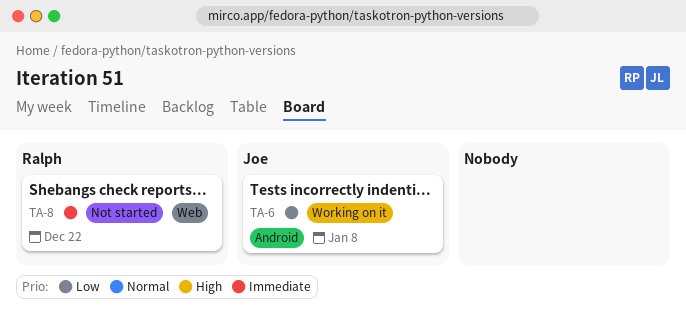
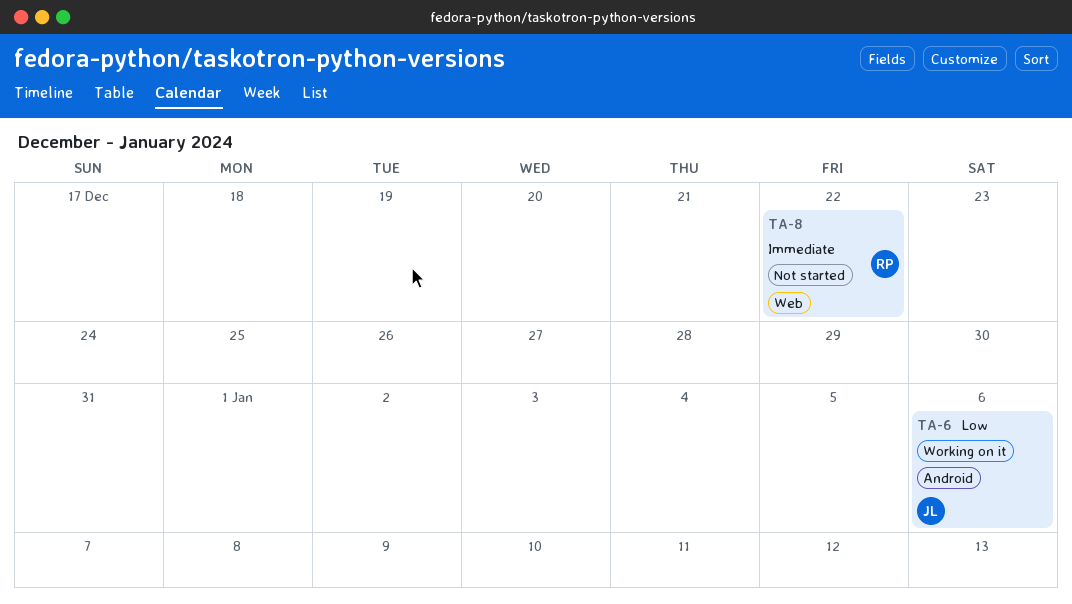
TA-6, due: Jan 8 -> Jan 6

